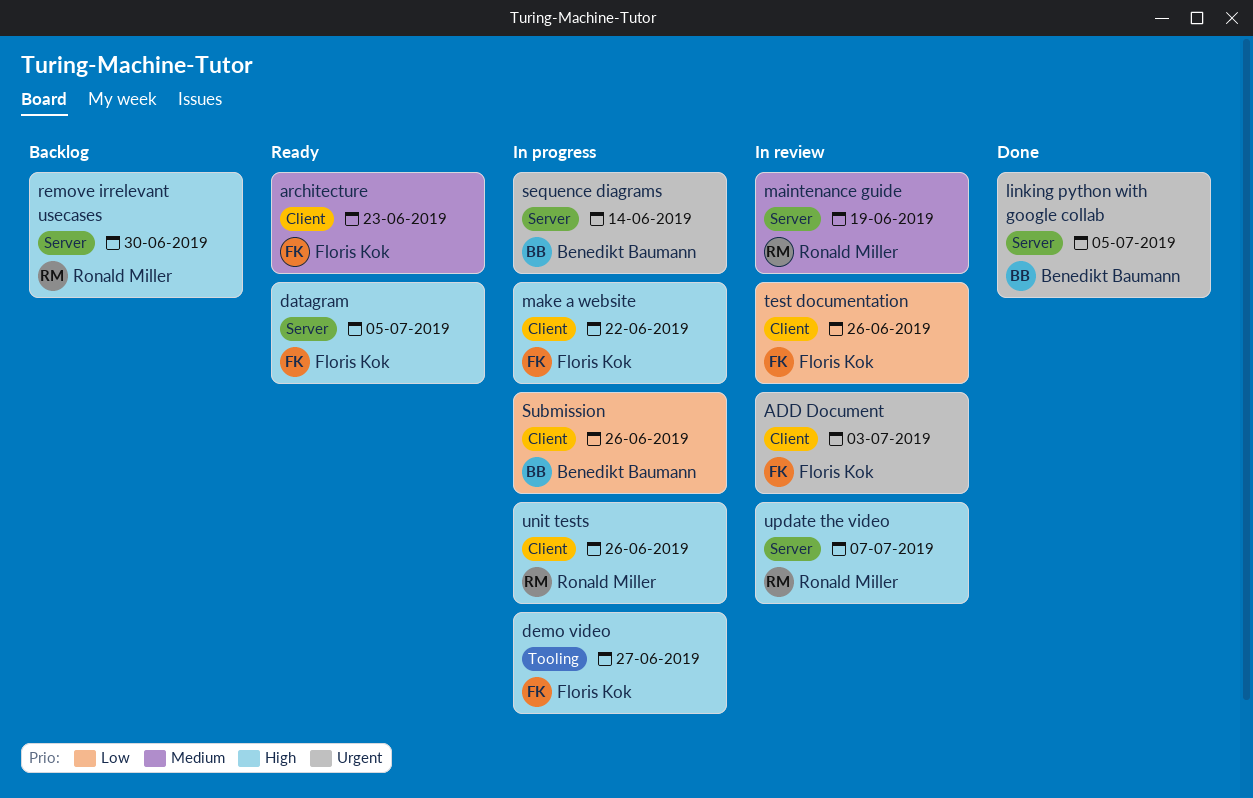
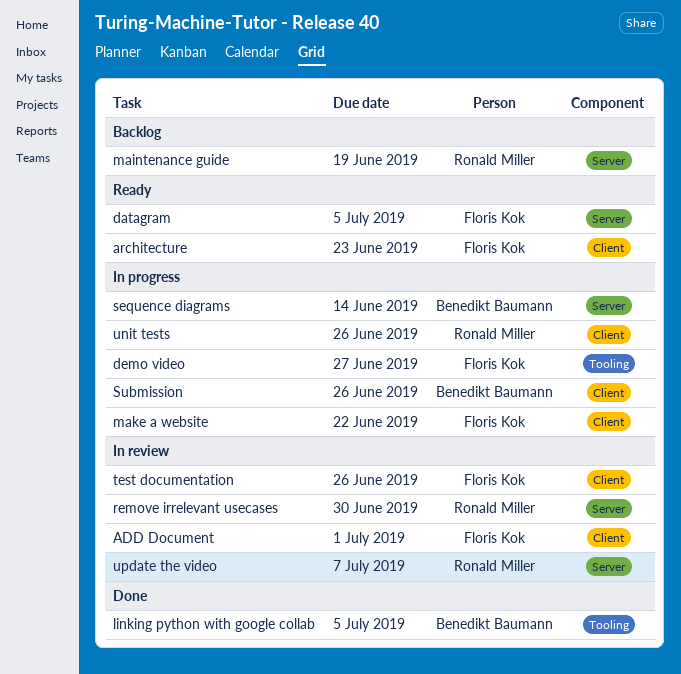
ADD Document, due: Jul 3 -> Jul 1
linking python with google collab, label: Server -> Tooling
maintenance guide, status: In review -> Backlog
remove irrelevant usecases, status: Backlog -> In review

